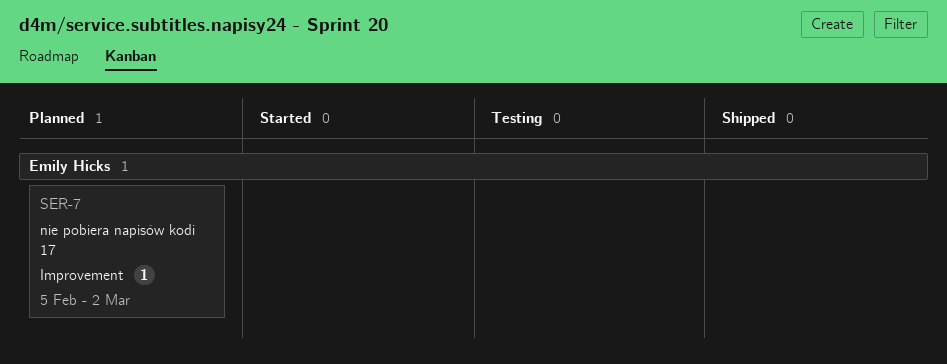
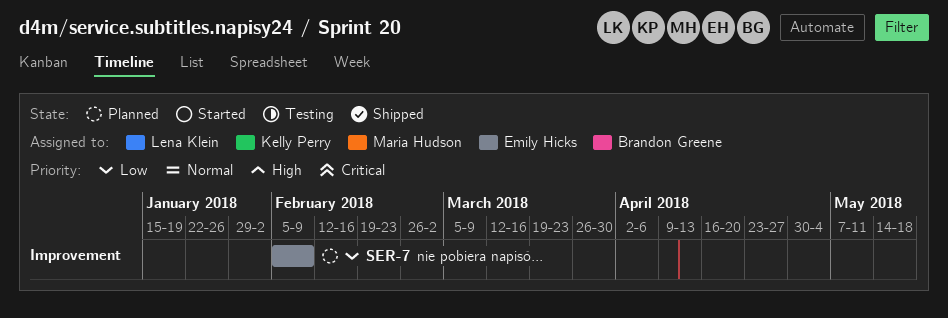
SER-7, due: Mar 2 -> Feb 9

